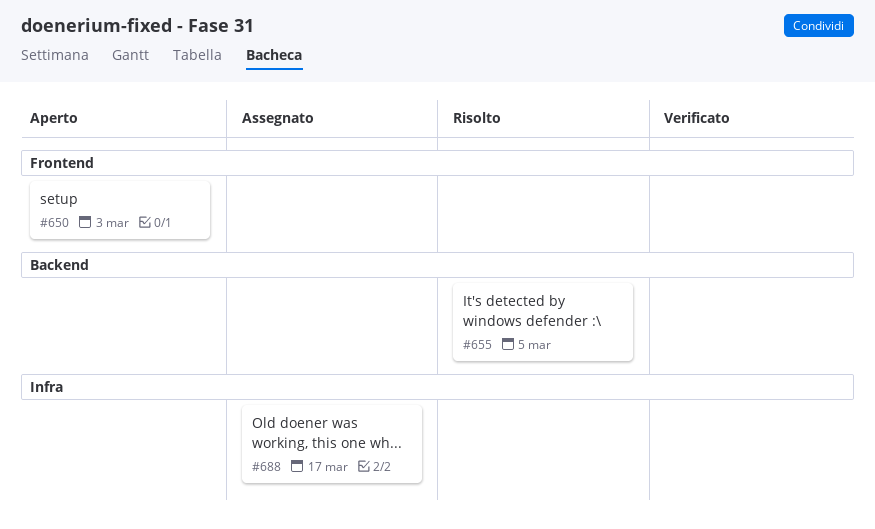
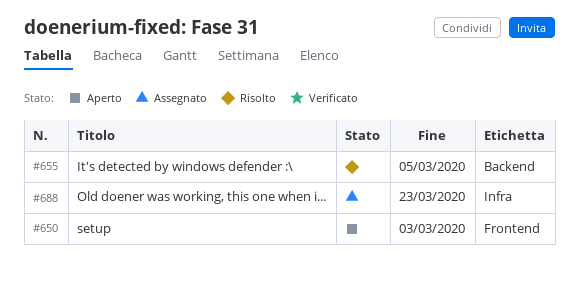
#688, due: Mar 17 -> Mar 23

